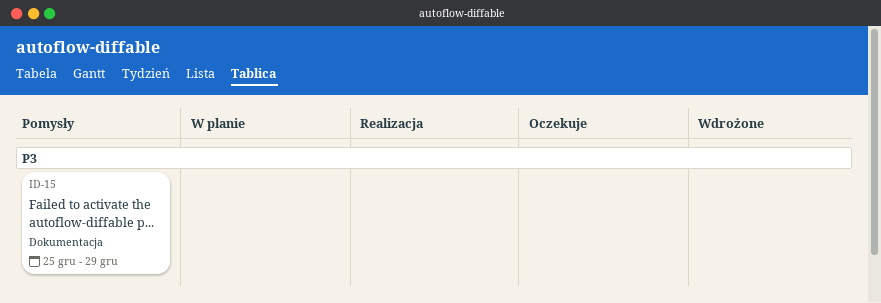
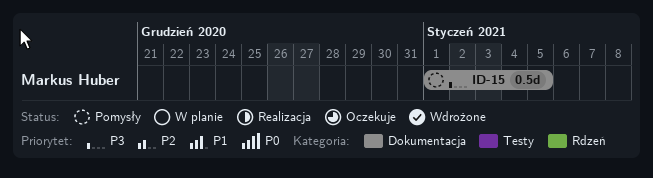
ID-15, start: Dec 25 -> Jan 1
ID-15, due: Dec 29 -> Jan 5

